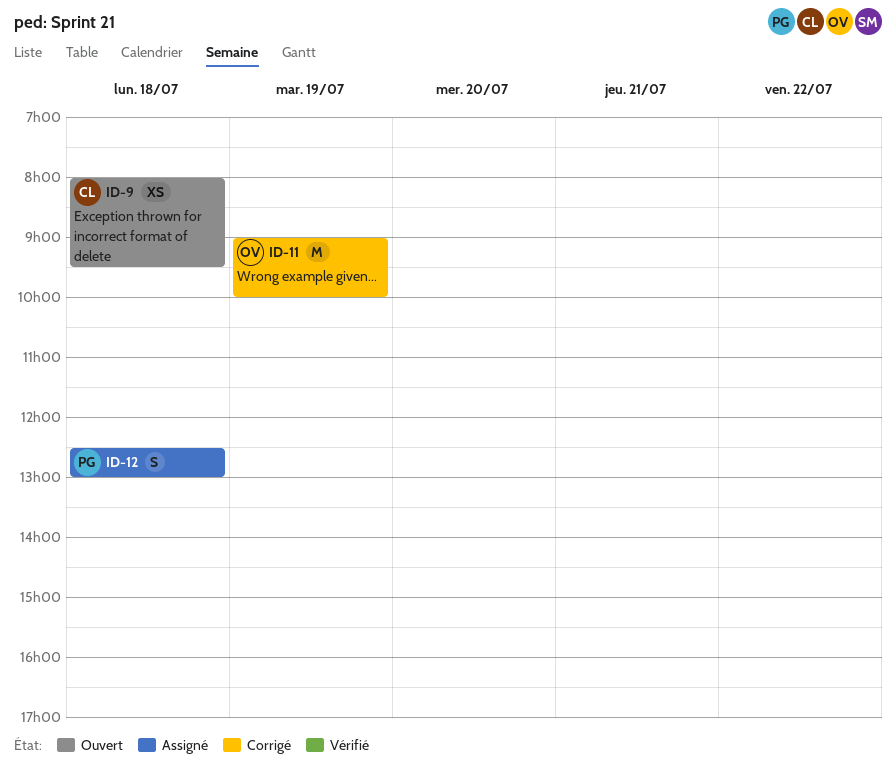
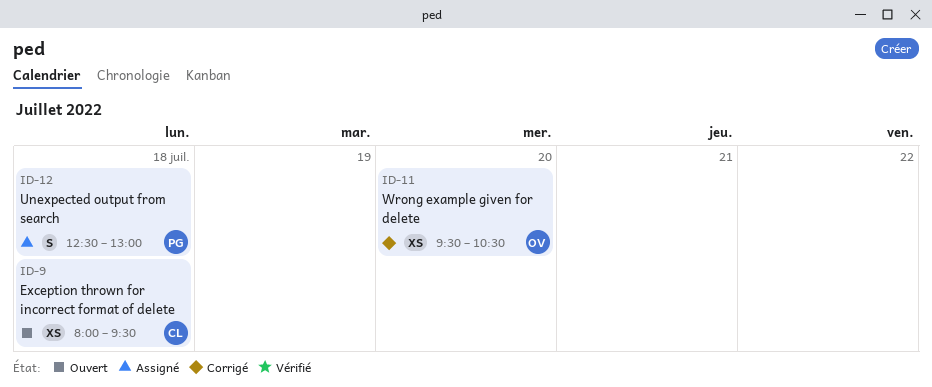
ID-11, estimate: M -> XS
ID-11, day: Jul 19 -> Jul 20
ID-11, begins: 09:00 -> 09:30
ID-11, ends: 10:00 -> 10:30

